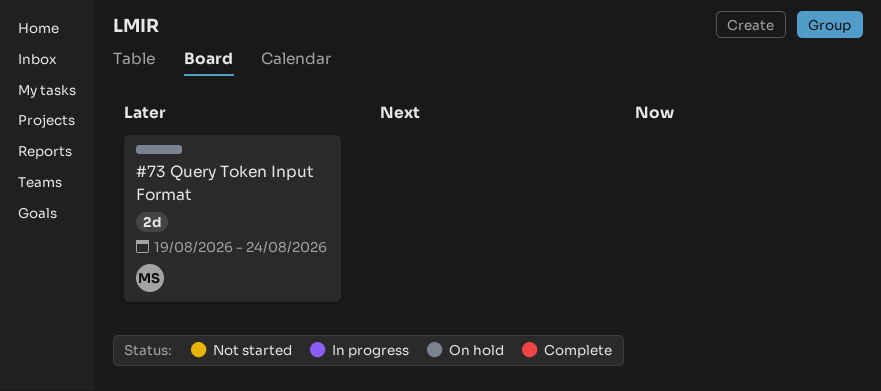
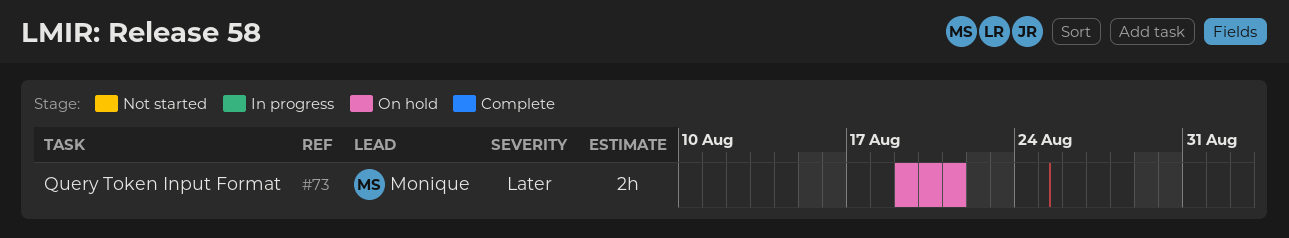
#73, estimate: 2d -> 2h
#73, due: Aug 24 -> Aug 21

